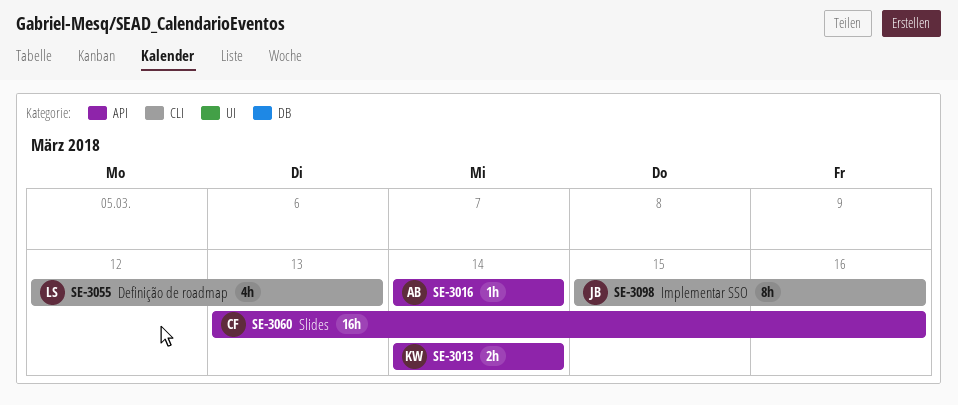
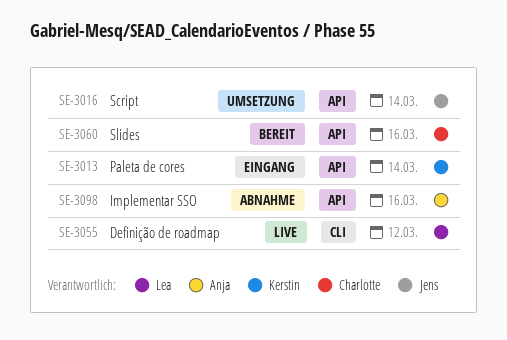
SE-3016, owner: Anja -> Jens
SE-3055, due: Mar 13 -> Mar 12
SE-3098, owner: Jens -> Anja
SE-3098, label: CLI -> API

